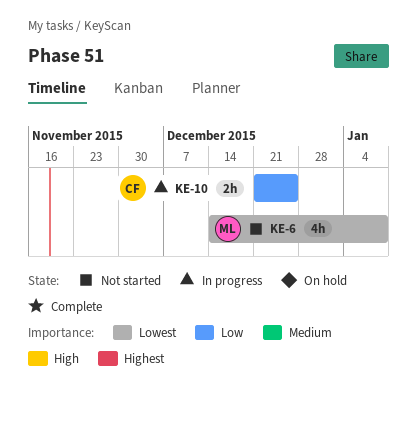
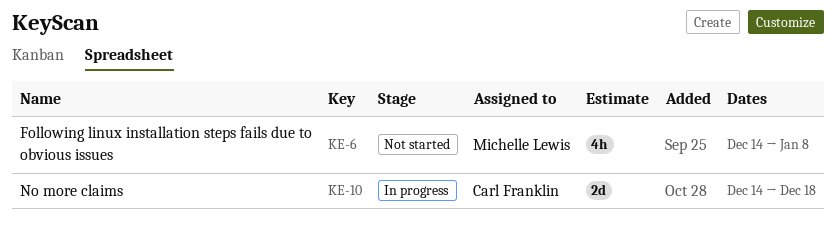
KE-10, estimate: 2h -> 2d
KE-10, start: Dec 21 -> Dec 14
KE-10, due: Dec 25 -> Dec 18

